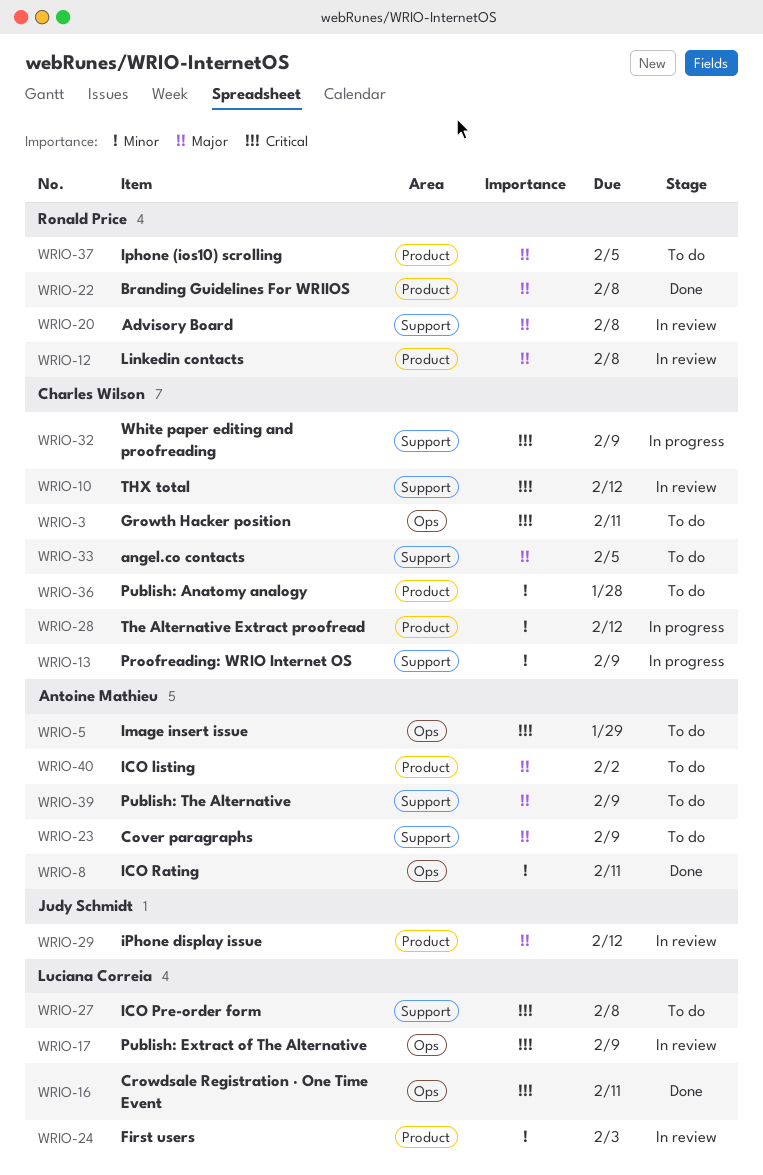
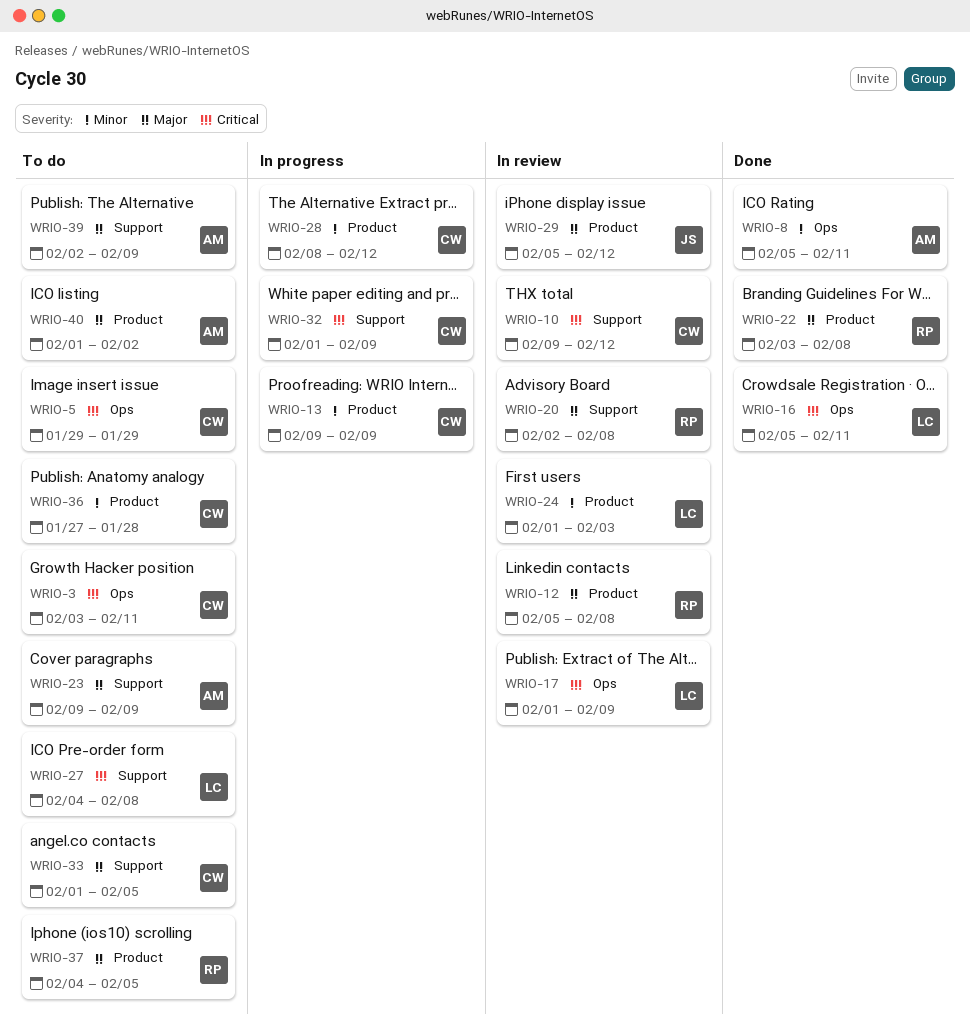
WRIO-5, owner: Antoine Mathieu -> Charles Wilson
WRIO-13, label: Support -> Product

